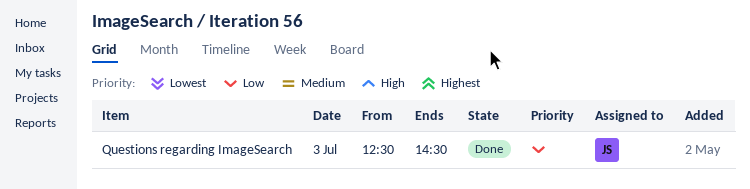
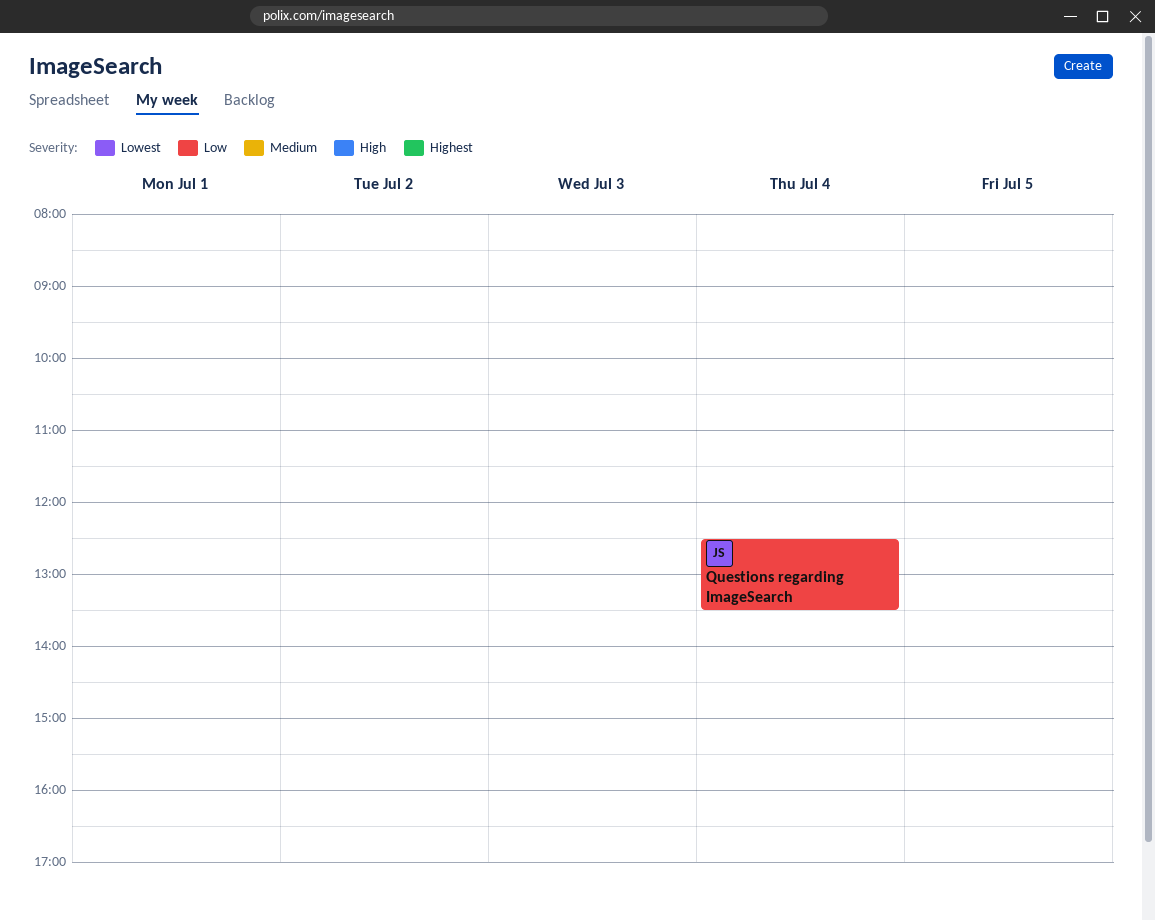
Questions regarding ImageSearch, day: Jul 3 -> Jul 4
Questions regarding ImageSearch, ends: 14:30 -> 13:30

